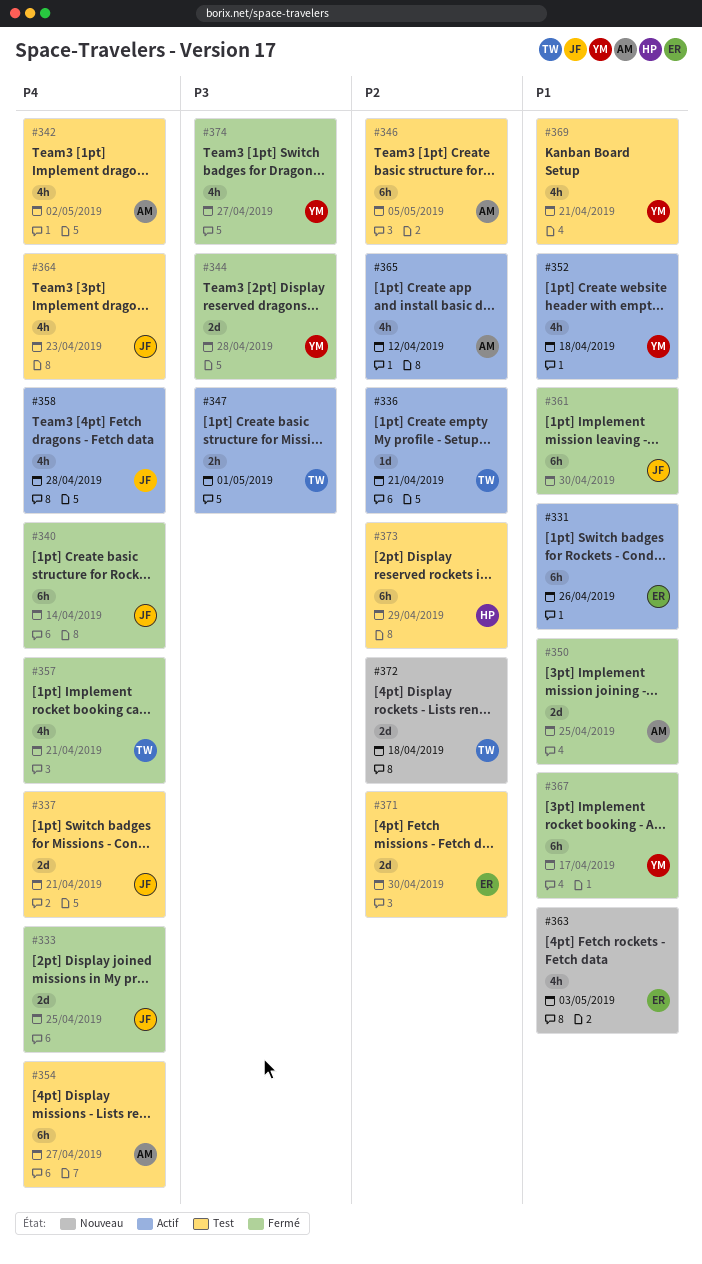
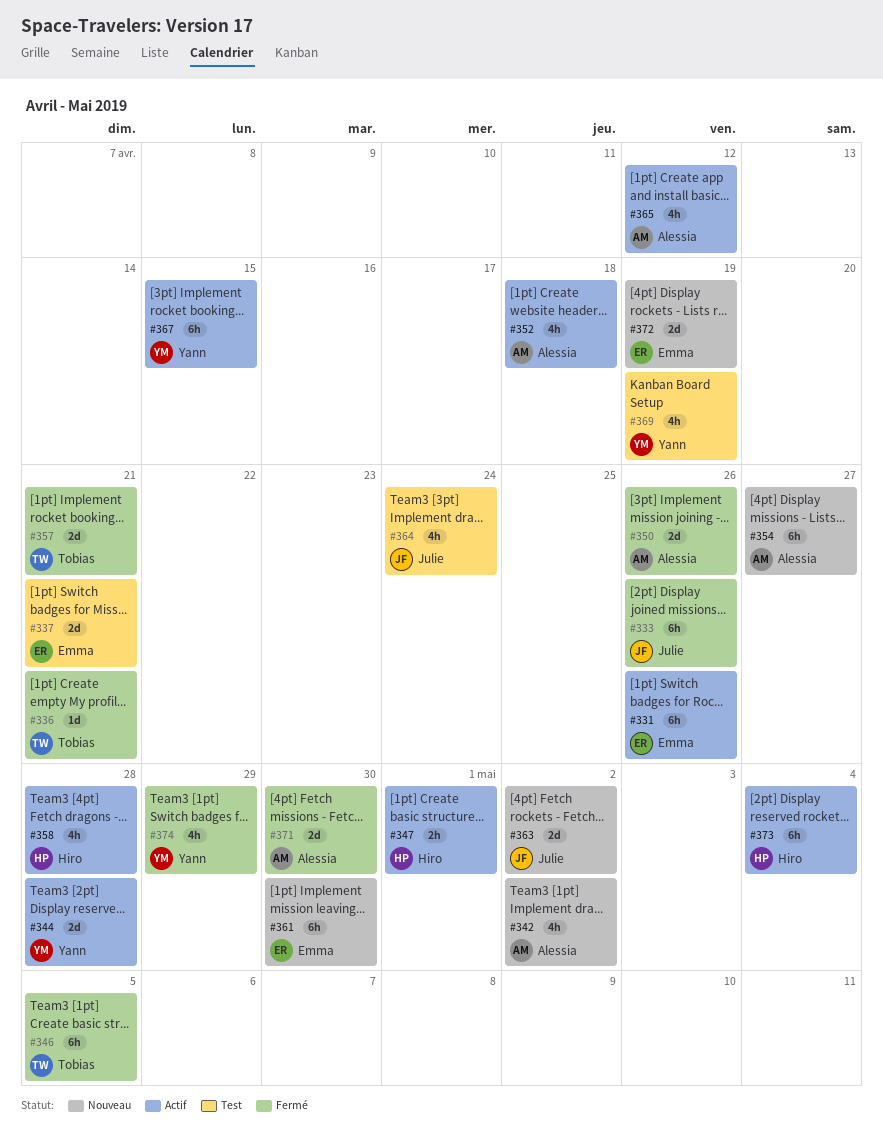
#333, estimate: 2d -> 6h
#333, due: Apr 25 -> Apr 26
#336, status: Actif -> Fermé
#337, owner: Julie -> Emma
#340: present -> none
#342, status: Test -> Nouveau
#344, status: Fermé -> Actif
#346, status: Test -> Fermé
#346, owner: Alessia -> Tobias
#347, owner: Tobias -> Hiro
#350, due: Apr 25 -> Apr 26
#352, owner: Yann -> Alessia
#354, status: Test -> Nouveau
#357, estimate: 4h -> 2d
#358, owner: Julie -> Hiro
#361, status: Fermé -> Nouveau
#361, owner: Julie -> Emma
#363, owner: Emma -> Julie
#363, estimate: 4h -> 2d
#363, due: May 3 -> May 2
#364, due: Apr 23 -> Apr 24
#367, status: Fermé -> Actif
#367, due: Apr 17 -> Apr 15
#369, due: Apr 21 -> Apr 19
#371, status: Test -> Fermé
#371, owner: Emma -> Alessia
#372, owner: Tobias -> Emma
#372, due: Apr 18 -> Apr 19
#373, status: Test -> Actif
#373, due: Apr 29 -> May 4
#374, due: Apr 27 -> Apr 29

